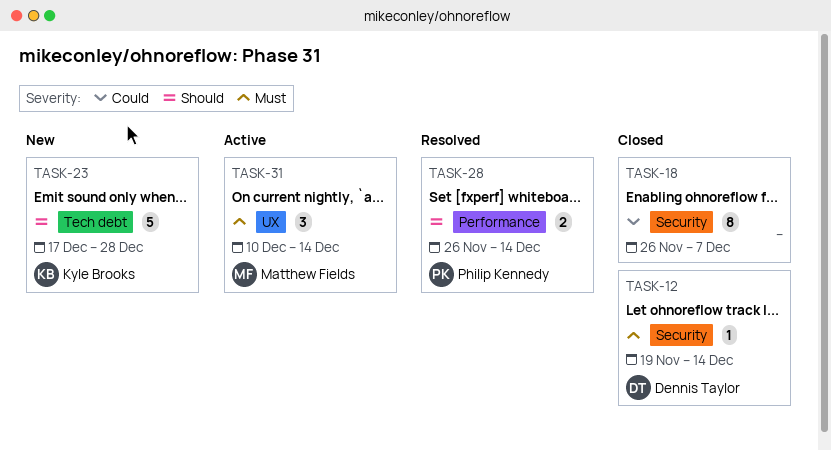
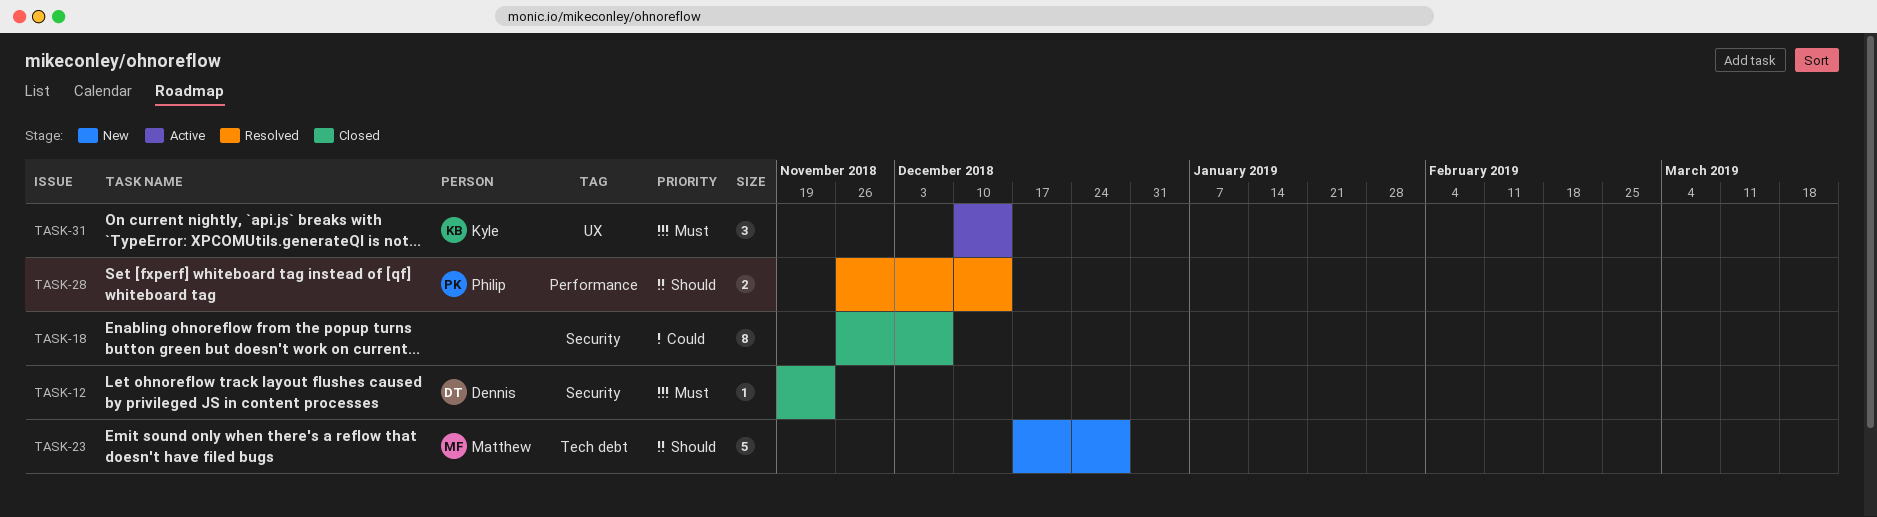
TASK-12, due: Dec 14 -> Nov 23
TASK-23, owner: Kyle Brooks -> Matthew Fields
TASK-31, owner: Matthew Fields -> Kyle Brooks

